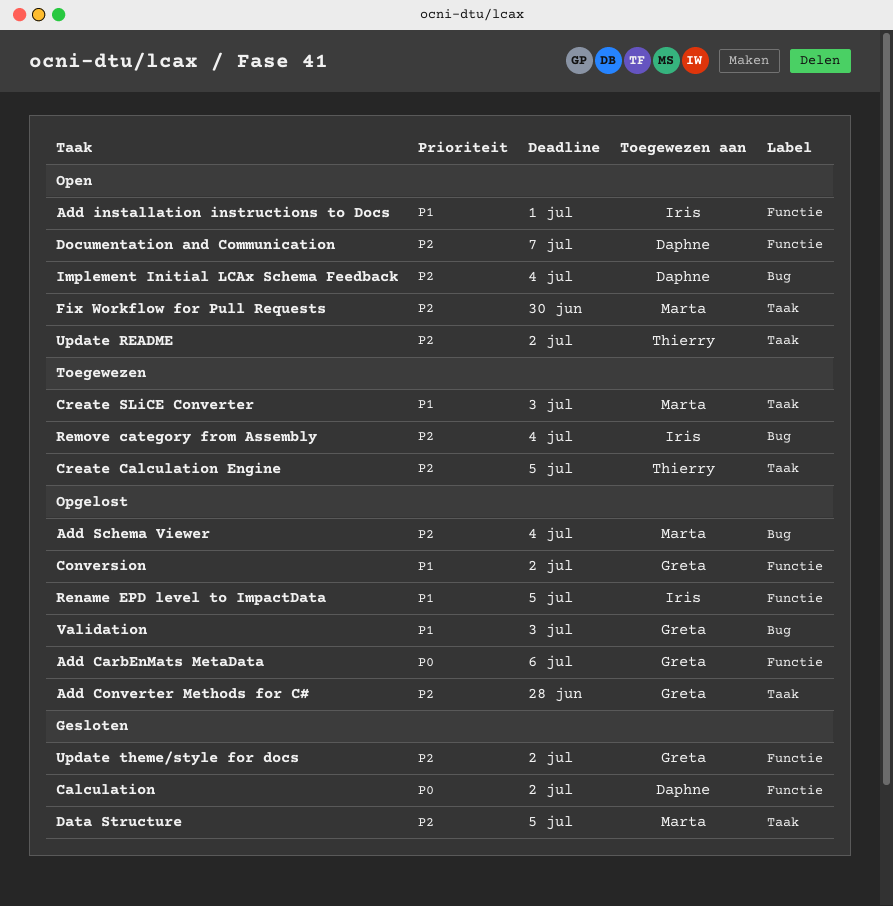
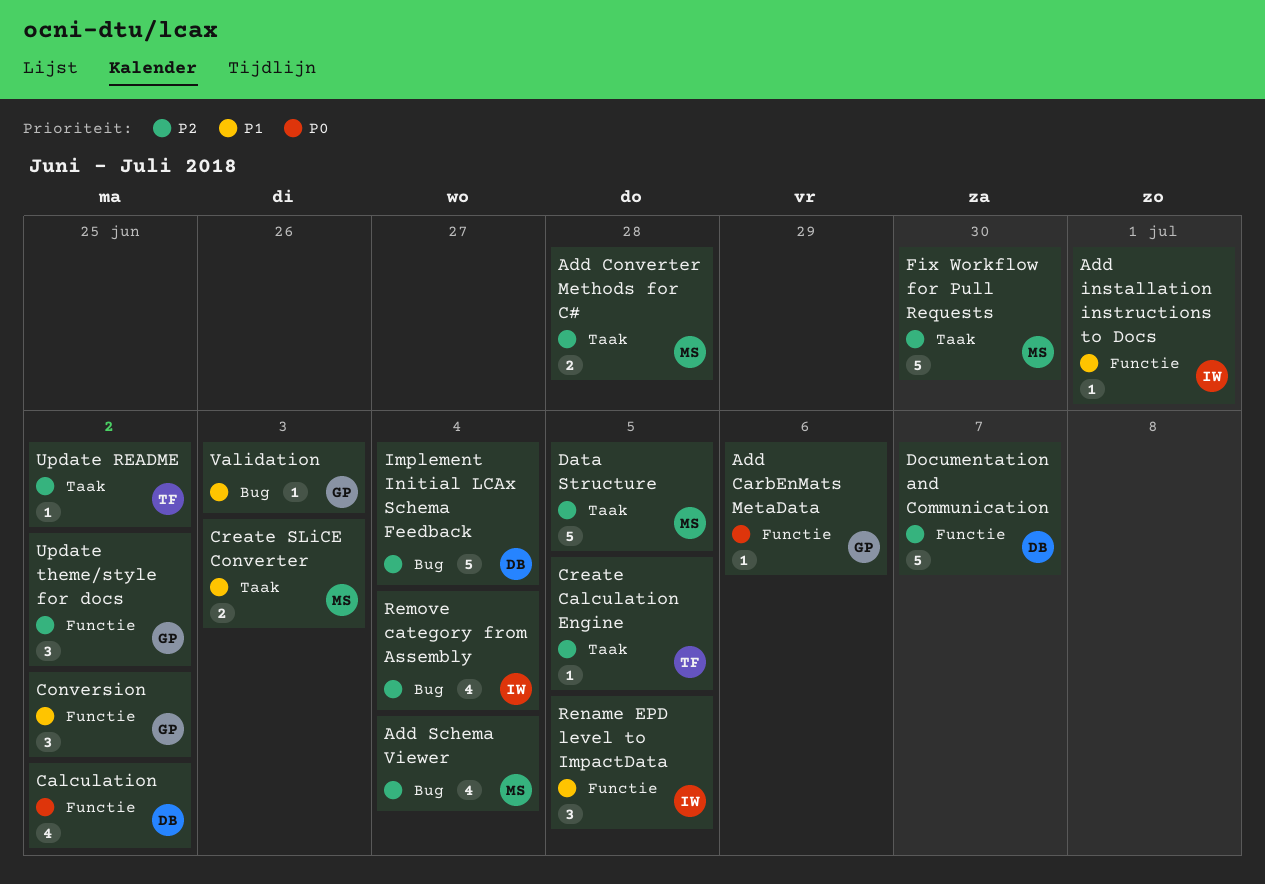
Add Converter Methods for C#, owner: Greta -> Marta

